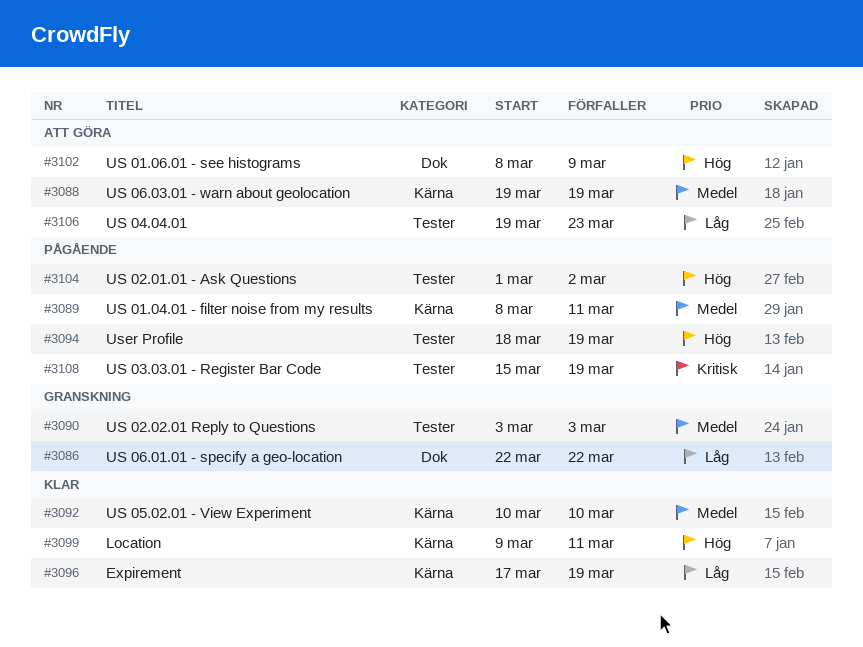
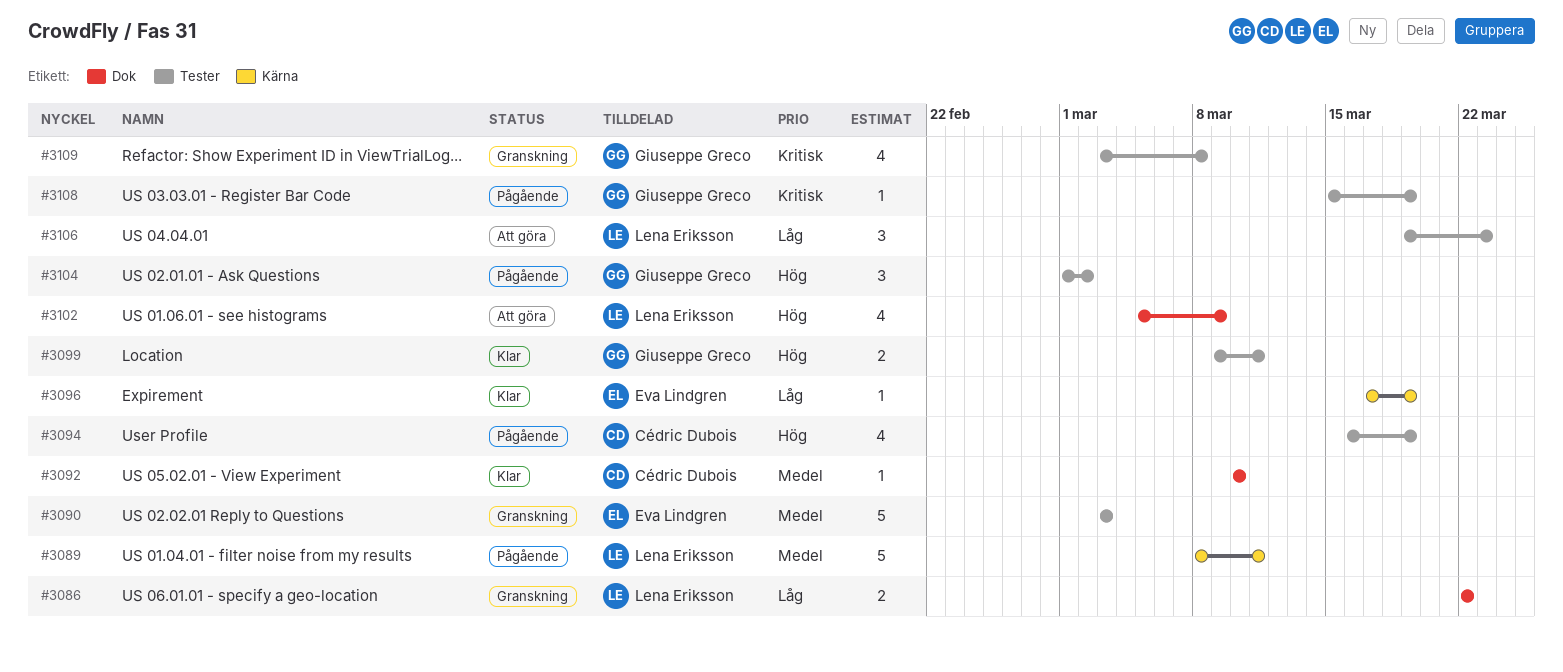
#3088: present -> none
#3092, label: Kärna -> Dok
#3094, start: Mar 18 -> Mar 16
#3099, label: Kärna -> Tester
#3102, start: Mar 8 -> Mar 5
#3109: none -> present

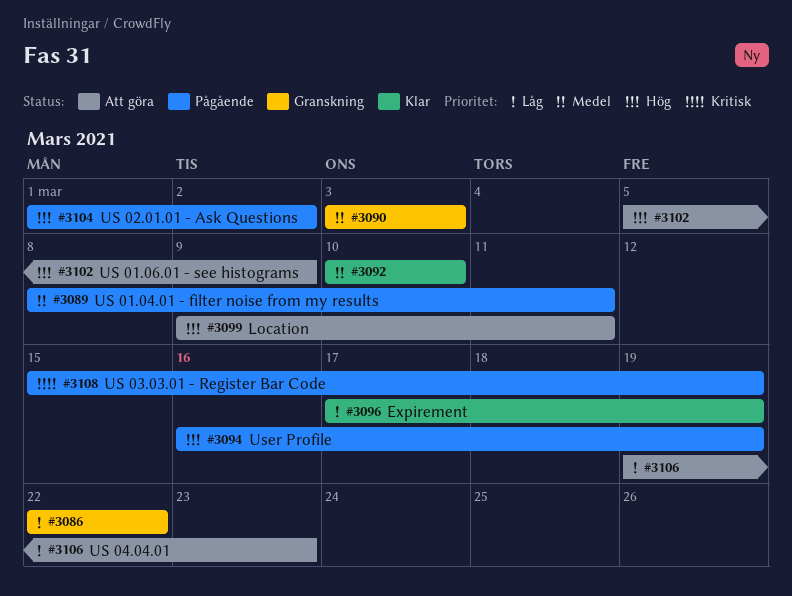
#3099, status: Klar -> Att göra
#3109: present -> none

